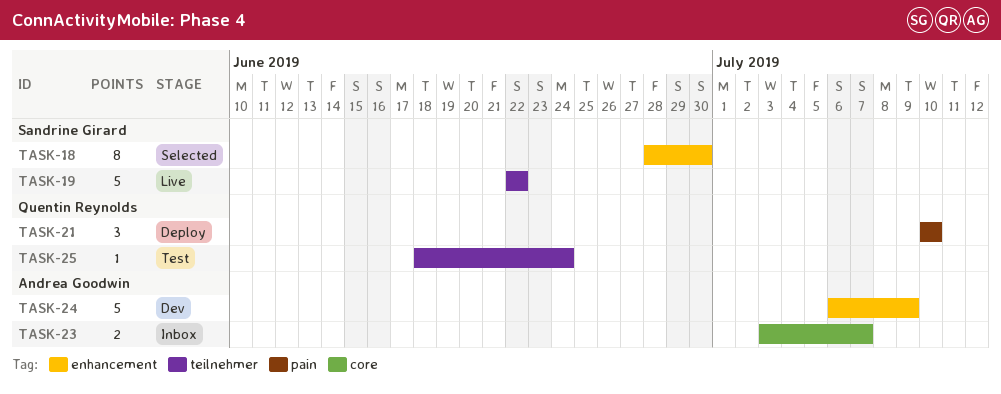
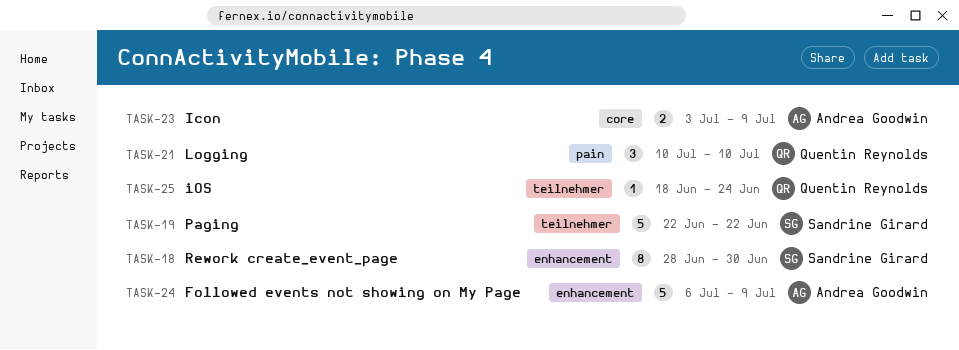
TASK-23, due: Jul 7 -> Jul 9

